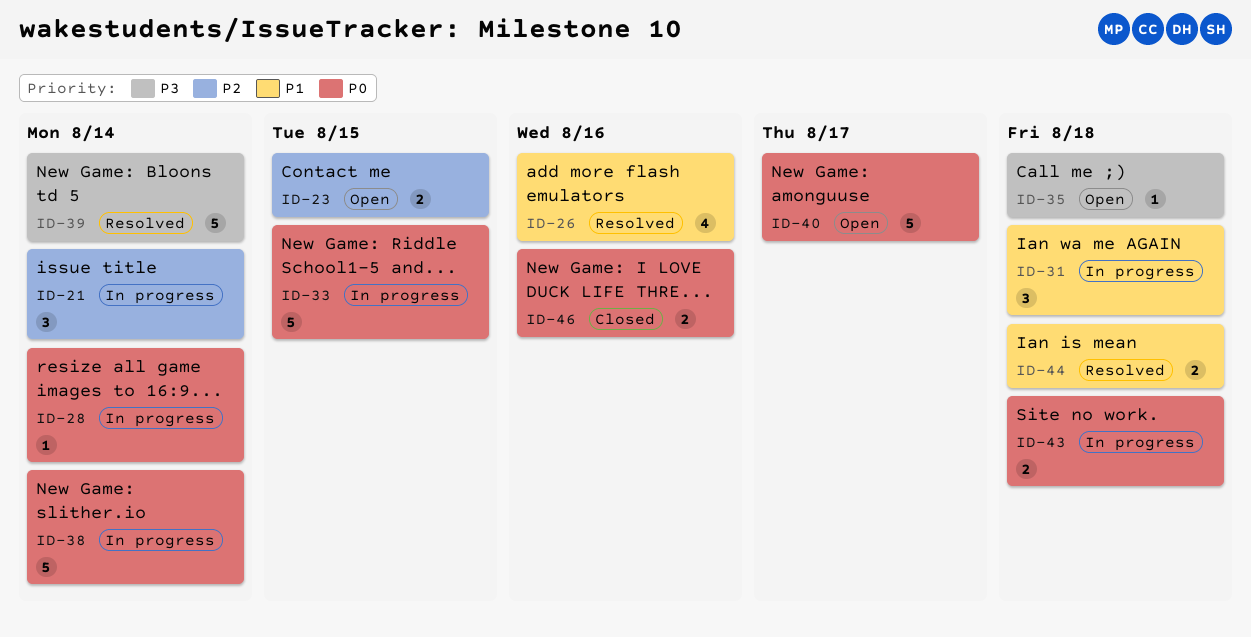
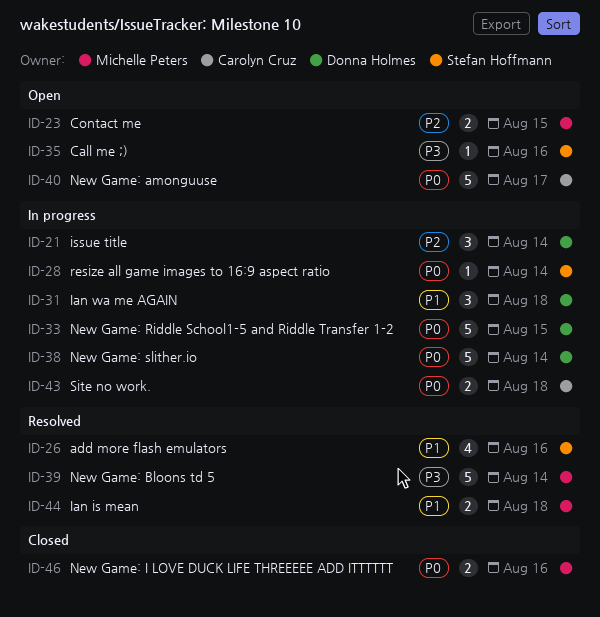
ID-35, due: Aug 18 -> Aug 16

